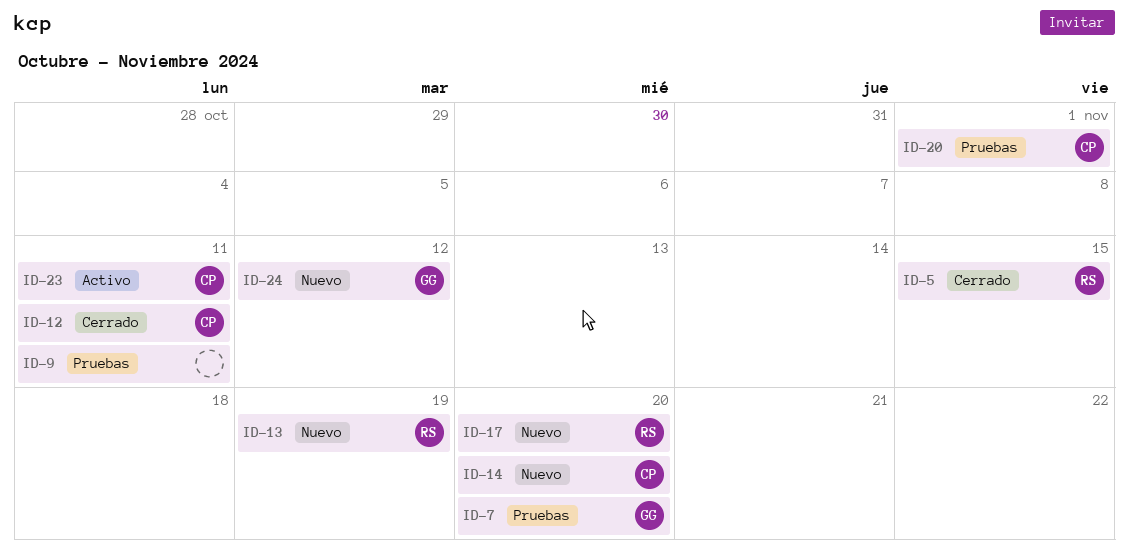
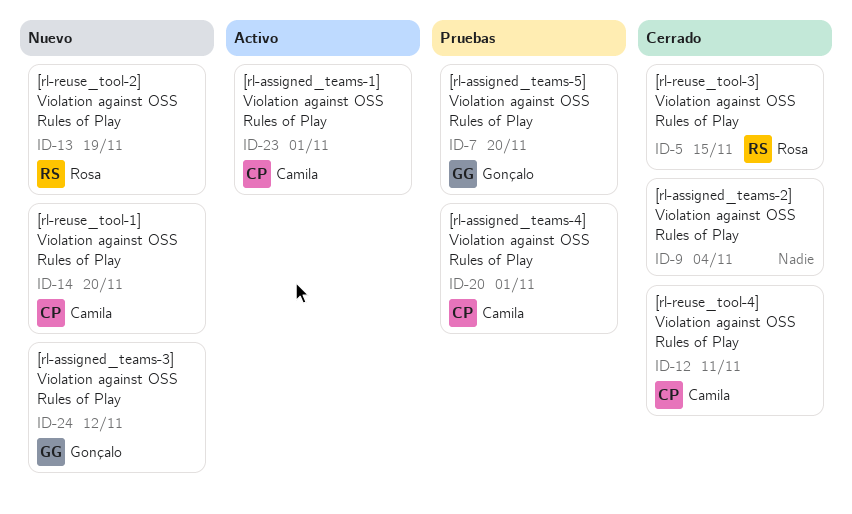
ID-9, status: Pruebas -> Cerrado
ID-9, due: Nov 11 -> Nov 4
ID-17: present -> none
ID-23, due: Nov 11 -> Nov 1

